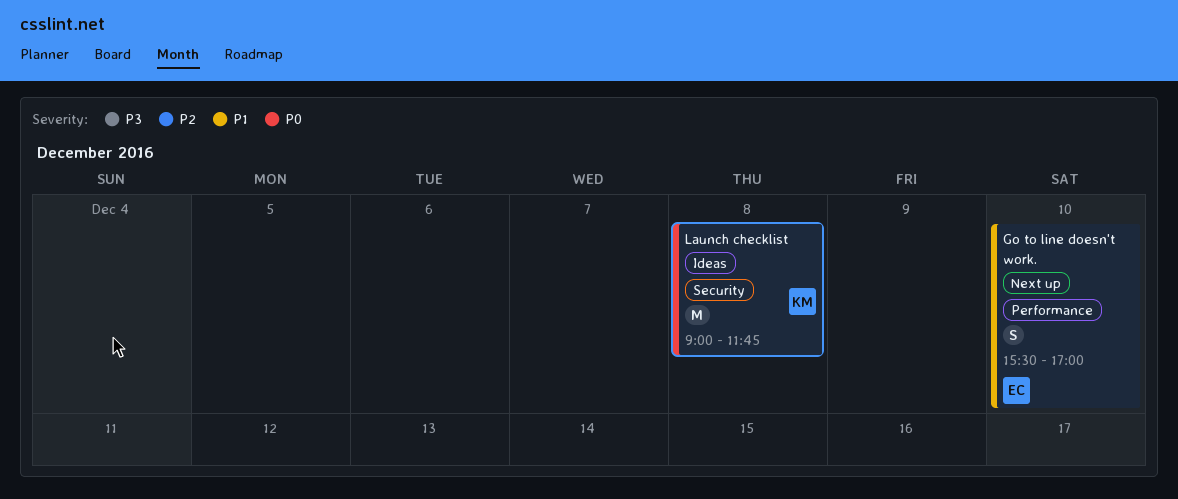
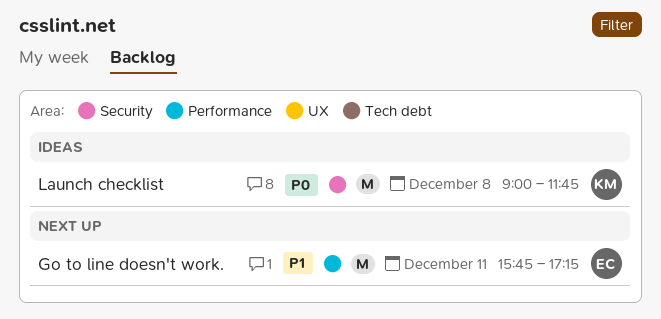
Go to line doesn't work., estimate: S -> M
Go to line doesn't work., day: Dec 10 -> Dec 11
Go to line doesn't work., begins: 15:30 -> 15:45
Go to line doesn't work., ends: 17:00 -> 17:15

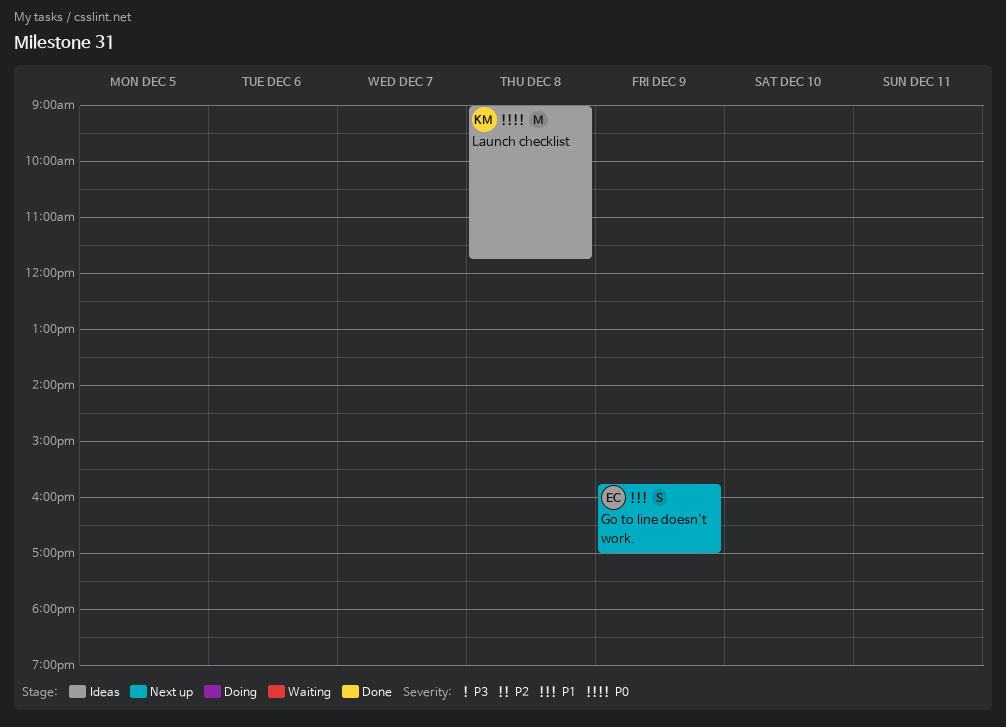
Go to line doesn't work., estimate: M -> S
Go to line doesn't work., day: Dec 11 -> Dec 9
Go to line doesn't work., ends: 17:15 -> 17:00

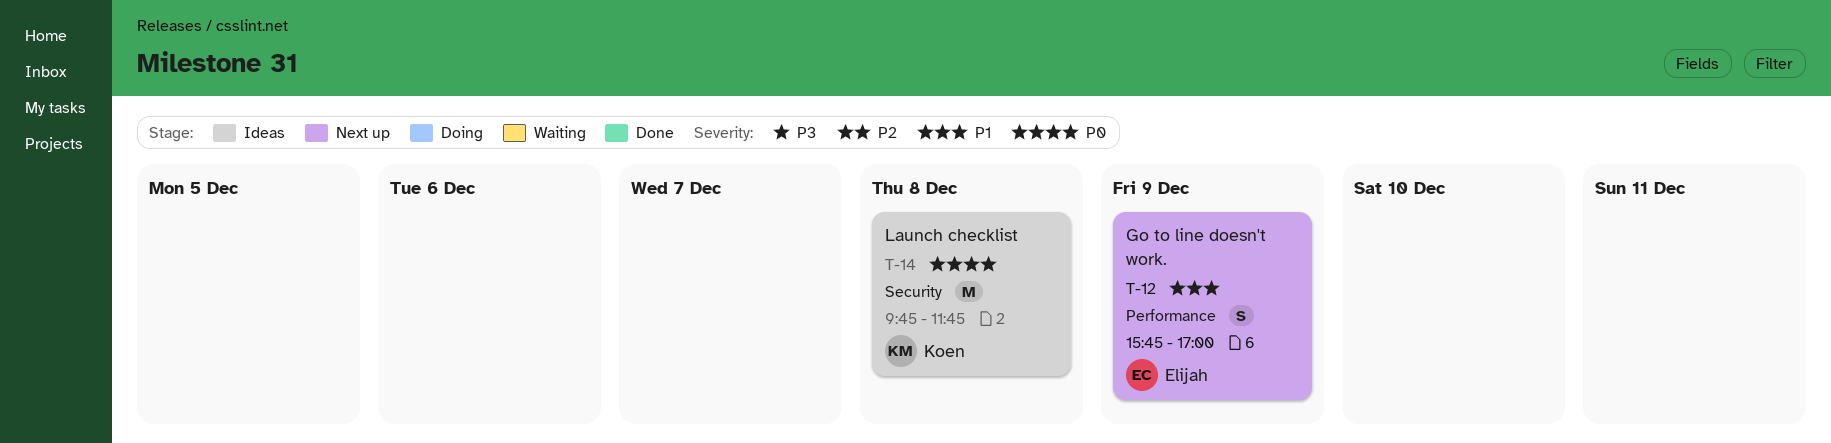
Launch checklist, begins: 09:00 -> 09:45

